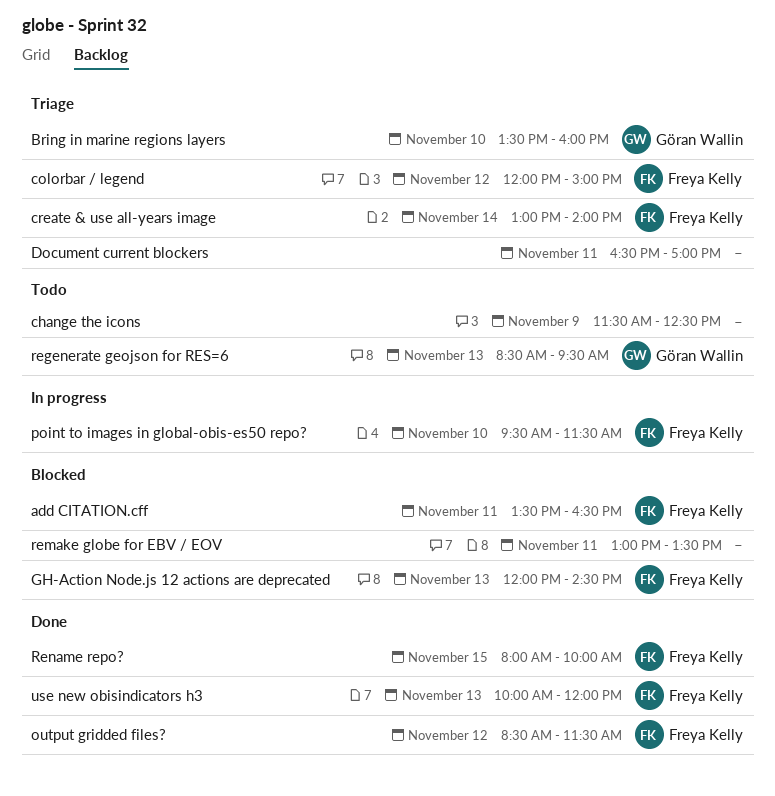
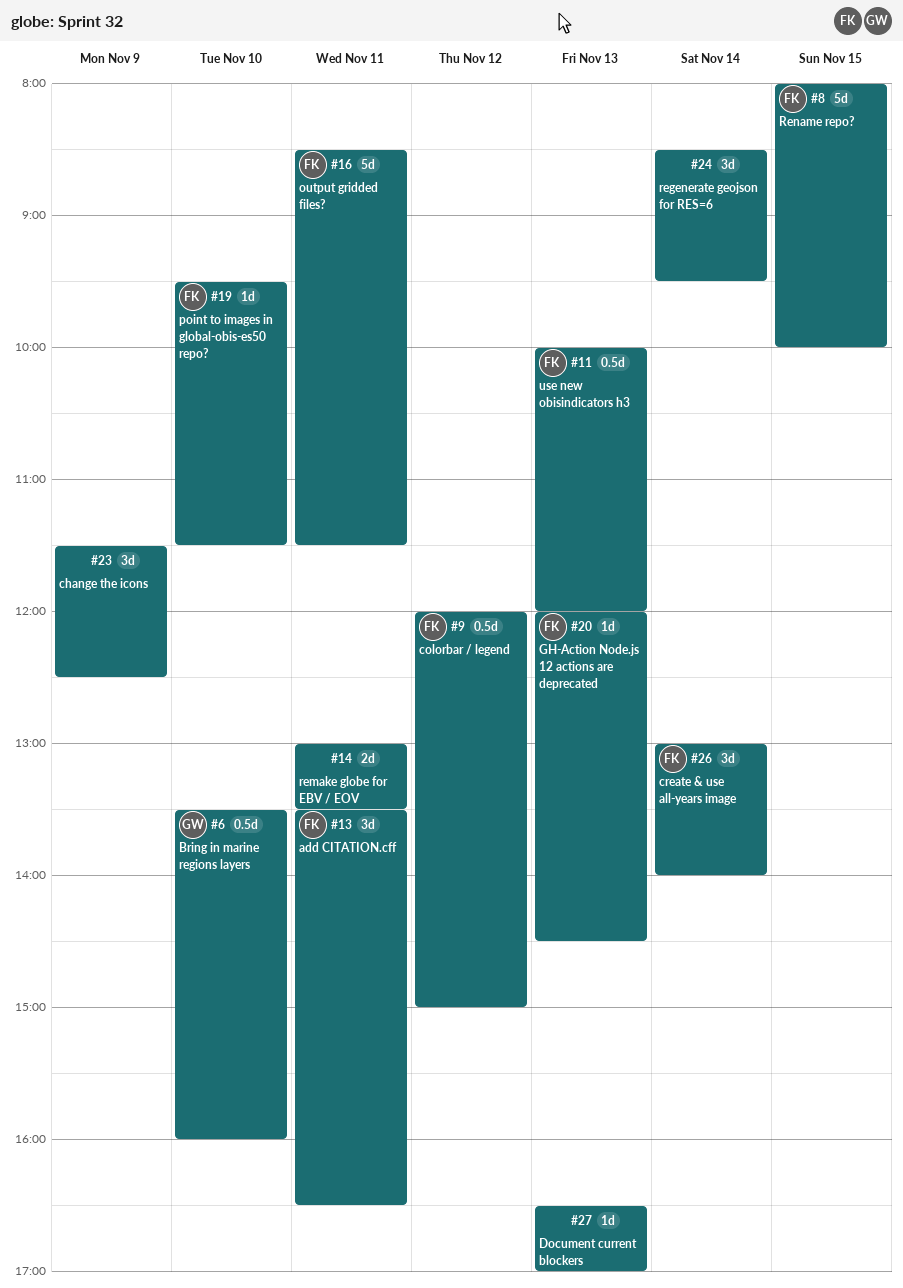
Document current blockers, day: Nov 11 -> Nov 13
output gridded files?, day: Nov 12 -> Nov 11
regenerate geojson for RES=6, owner: Göran Wallin -> none
regenerate geojson for RES=6, day: Nov 13 -> Nov 14

